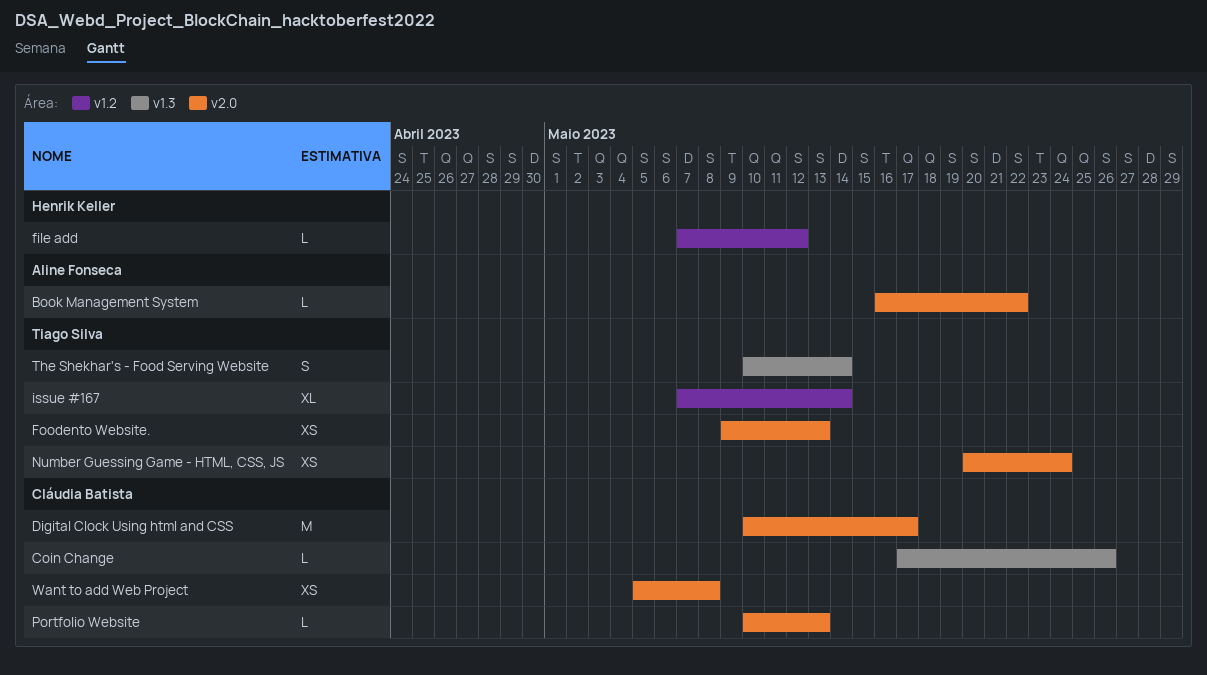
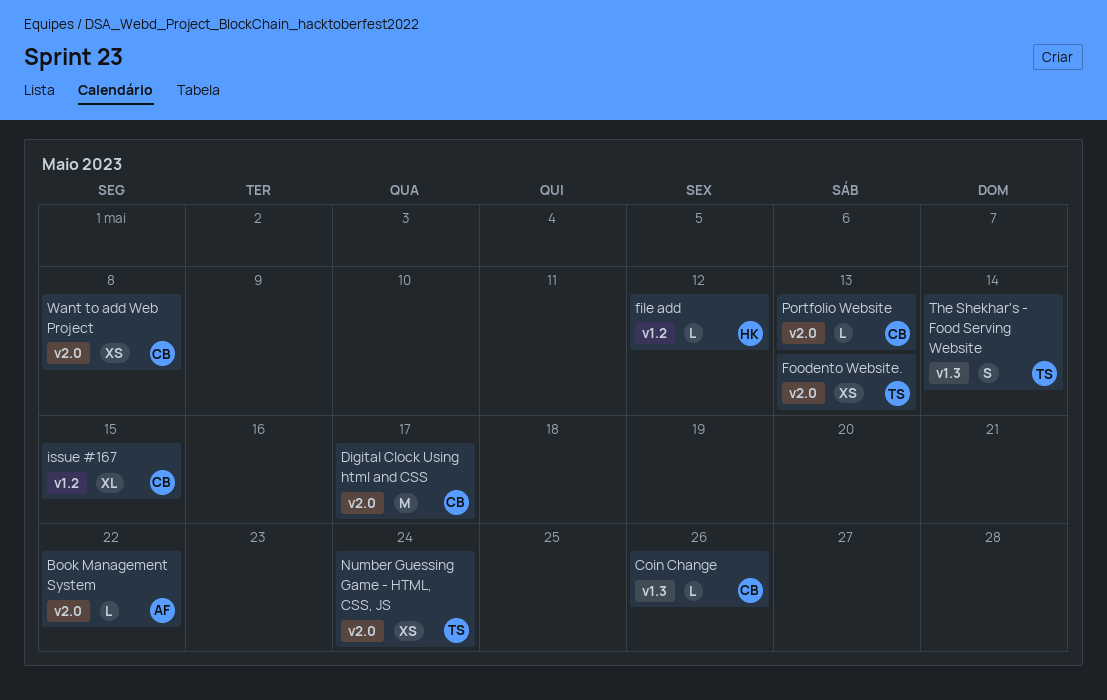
issue #167, owner: Tiago Silva -> Cláudia Batista
issue #167, due: May 14 -> May 15

